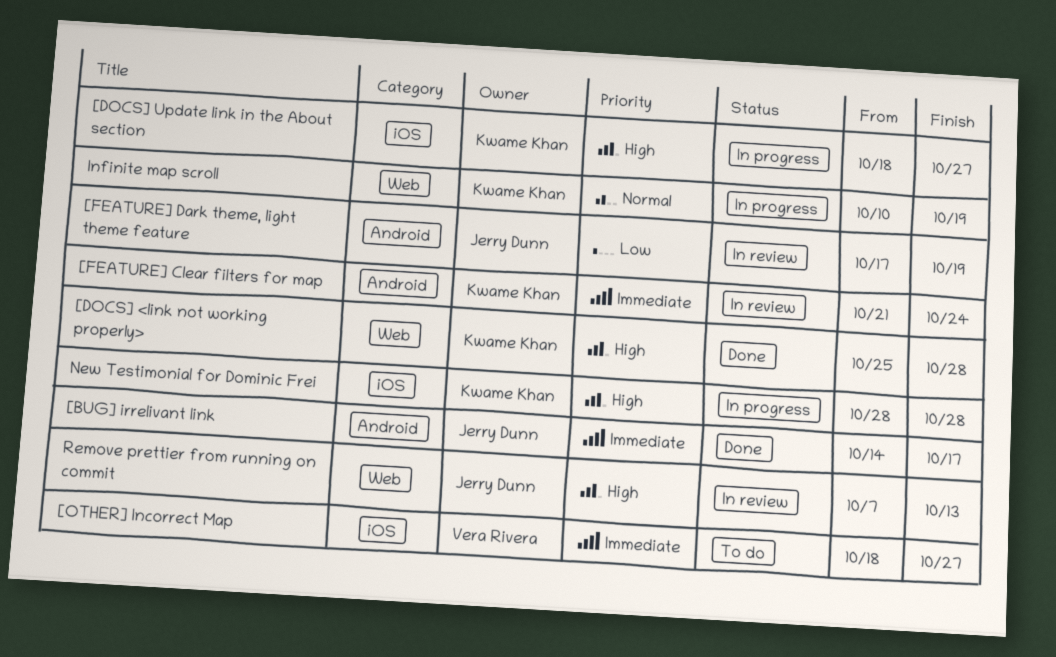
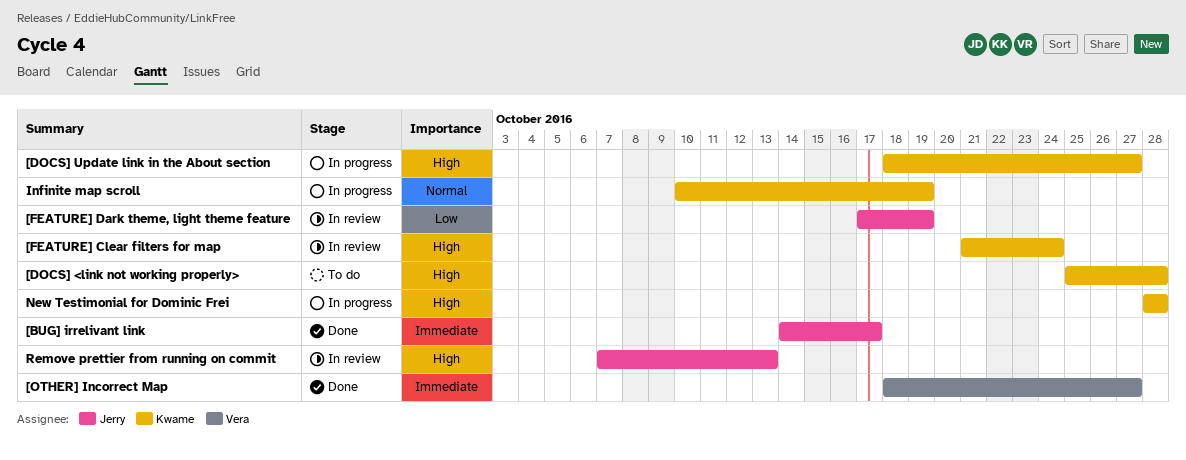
[DOCS] <link not working properly>, status: Done -> To do
[FEATURE] Clear filters for map, priority: Immediate -> High
[OTHER] Incorrect Map, status: To do -> Done

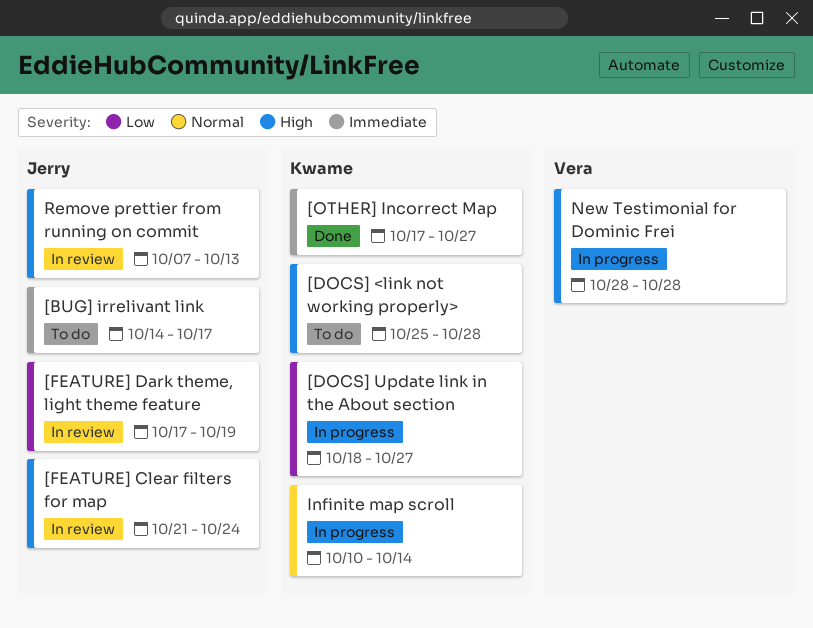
[BUG] irrelivant link, status: Done -> To do
[DOCS] Update link in the About section, priority: High -> Low
[FEATURE] Clear filters for map, owner: Kwame -> Jerry
[OTHER] Incorrect Map, owner: Vera -> Kwame
[OTHER] Incorrect Map, start: Oct 18 -> Oct 17
Infinite map scroll, due: Oct 19 -> Oct 14
New Testimonial for Dominic Frei, owner: Kwame -> Vera

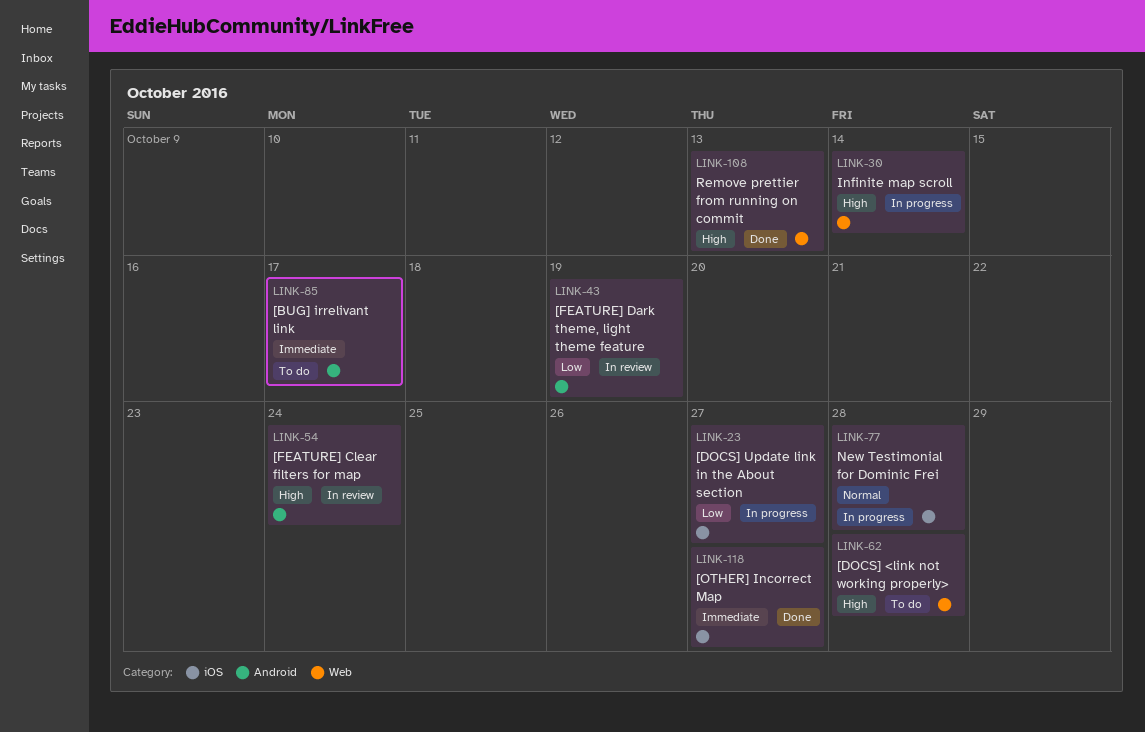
Infinite map scroll, priority: Normal -> High
New Testimonial for Dominic Frei, priority: High -> Normal
Remove prettier from running on commit, status: In review -> Done

